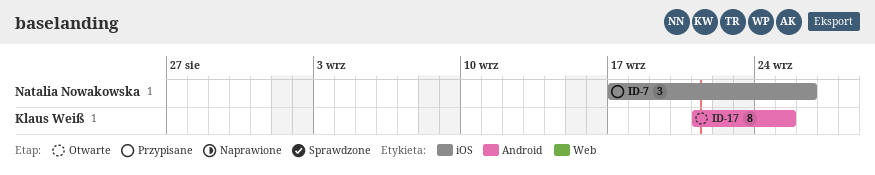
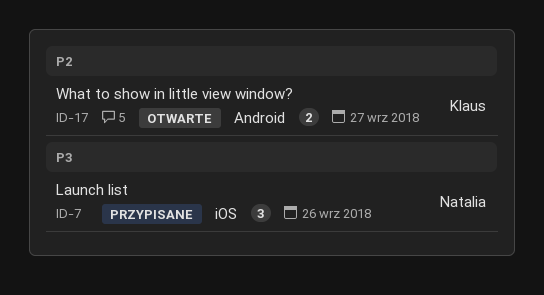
ID-17, estimate: 8 -> 2
ID-17, due: Sep 25 -> Sep 27

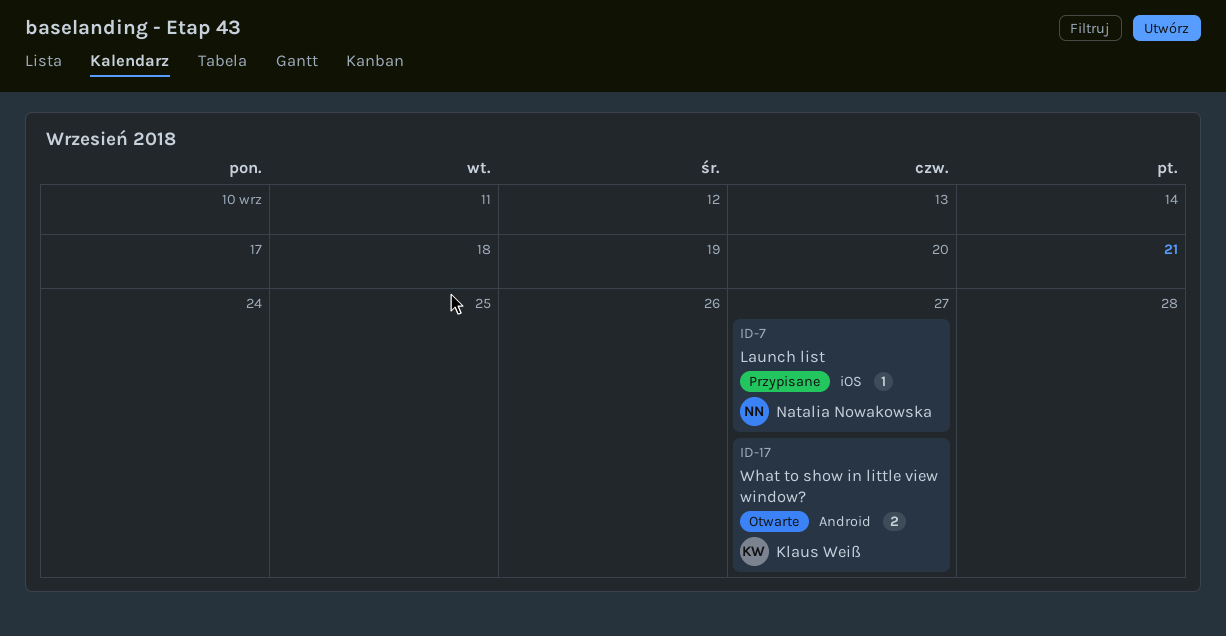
ID-7, estimate: 3 -> 1
ID-7, due: Sep 26 -> Sep 27

